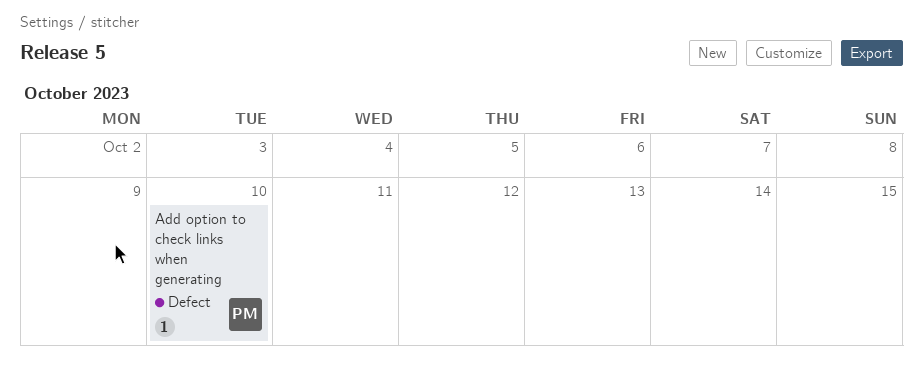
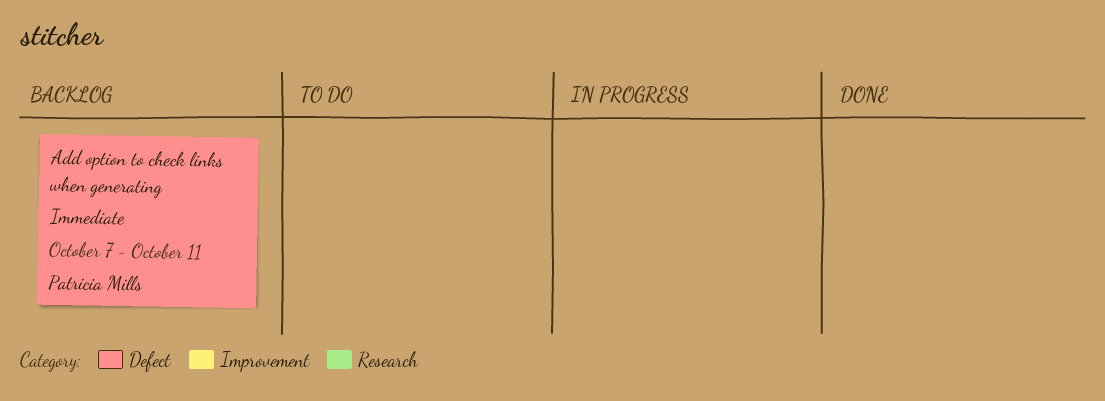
Add option to check links when generating, due: Oct 10 -> Oct 11

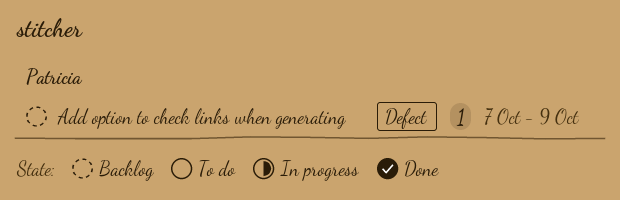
Add option to check links when generating, due: Oct 11 -> Oct 9

